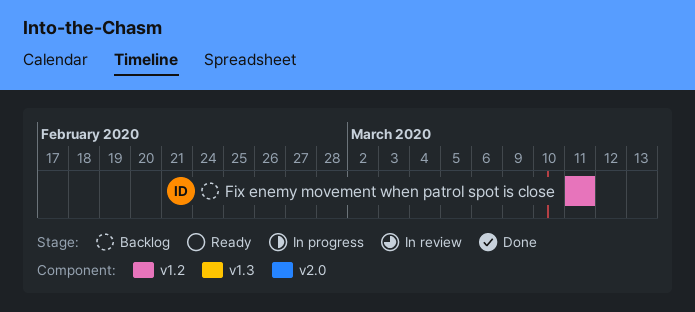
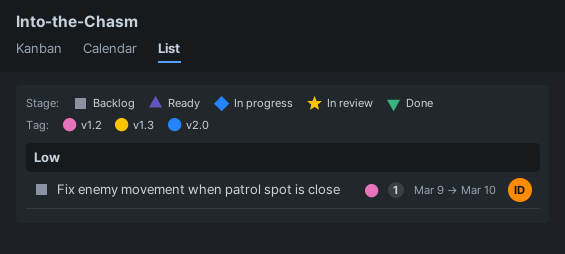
Fix enemy movement when patrol spot is close, start: Mar 11 -> Mar 9
Fix enemy movement when patrol spot is close, due: Mar 11 -> Mar 10

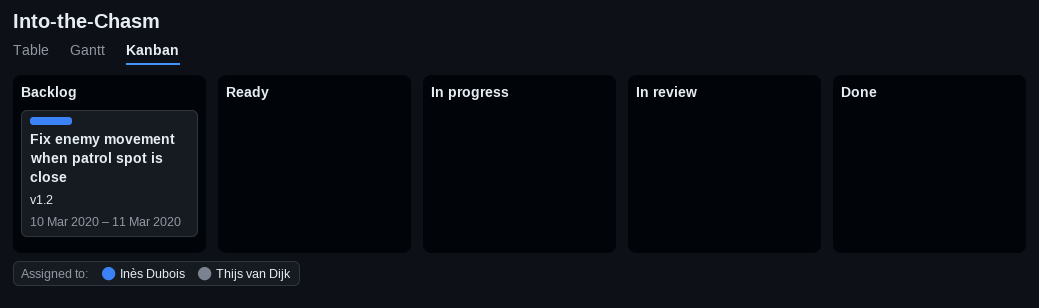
Fix enemy movement when patrol spot is close, start: Mar 9 -> Mar 10
Fix enemy movement when patrol spot is close, due: Mar 10 -> Mar 11

